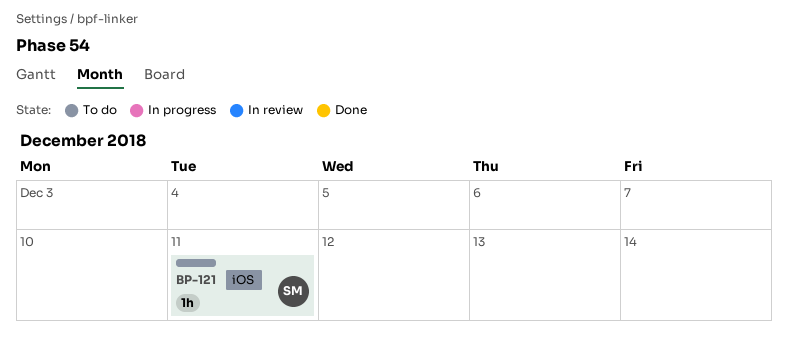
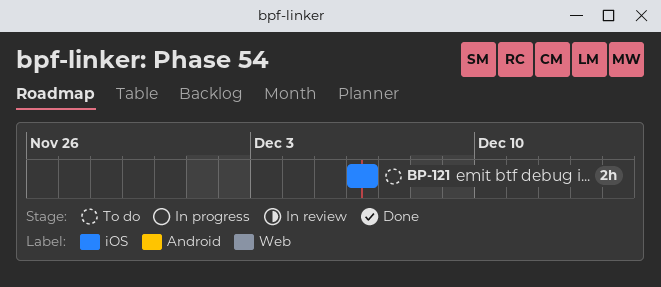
BP-121, estimate: 1h -> 2h
BP-121, due: Dec 11 -> Dec 6

